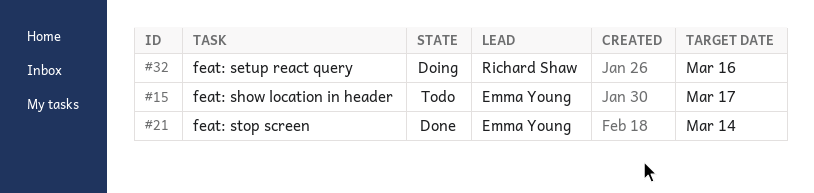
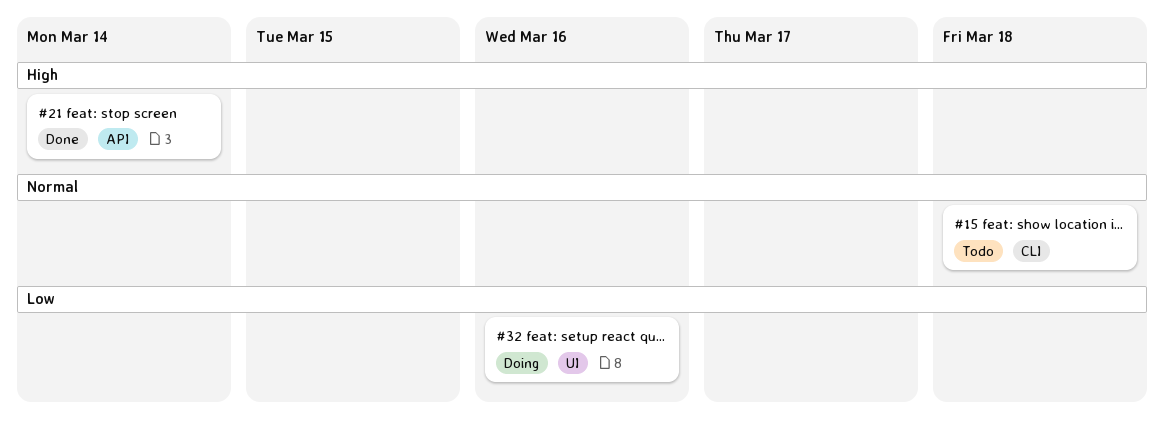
#15, due: Mar 17 -> Mar 18

